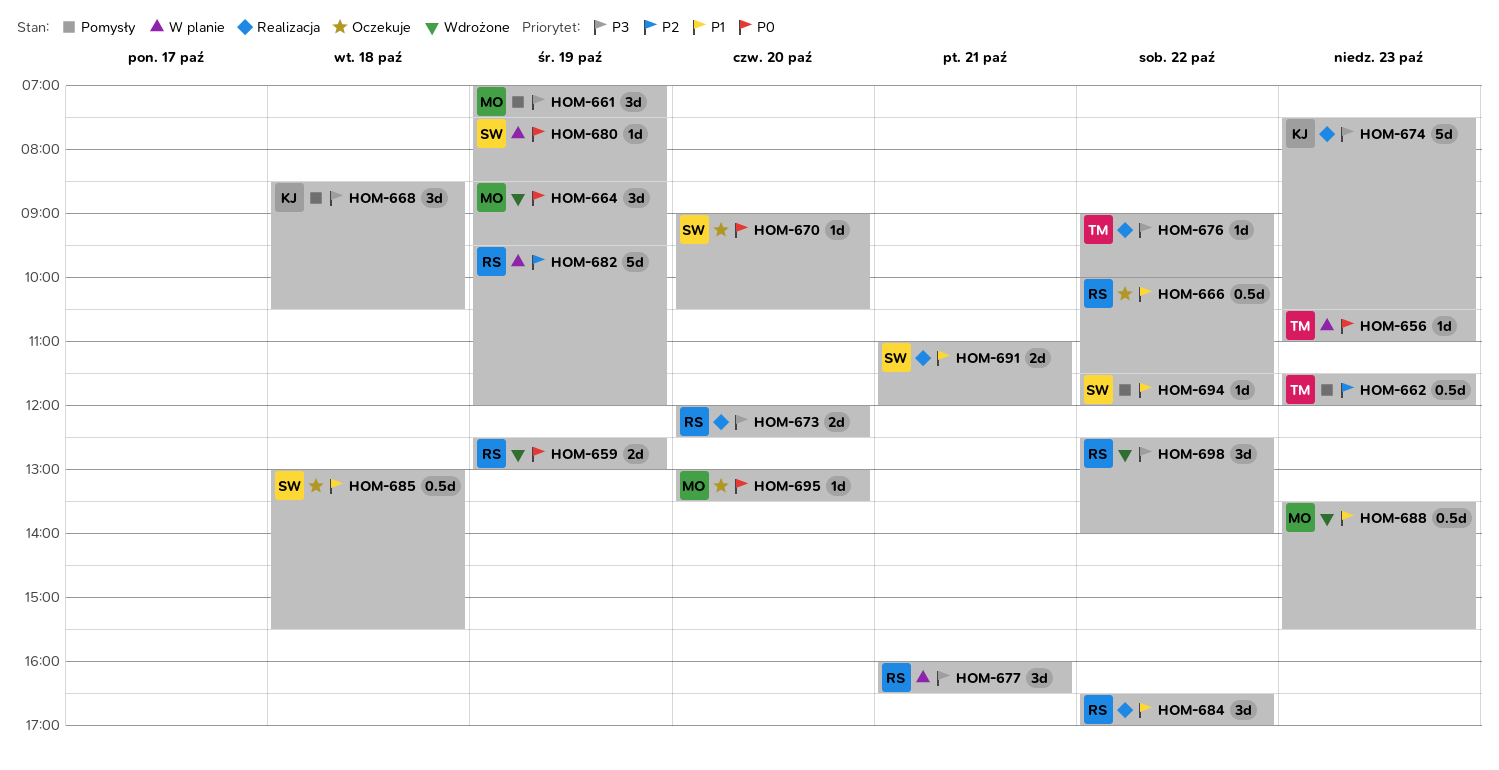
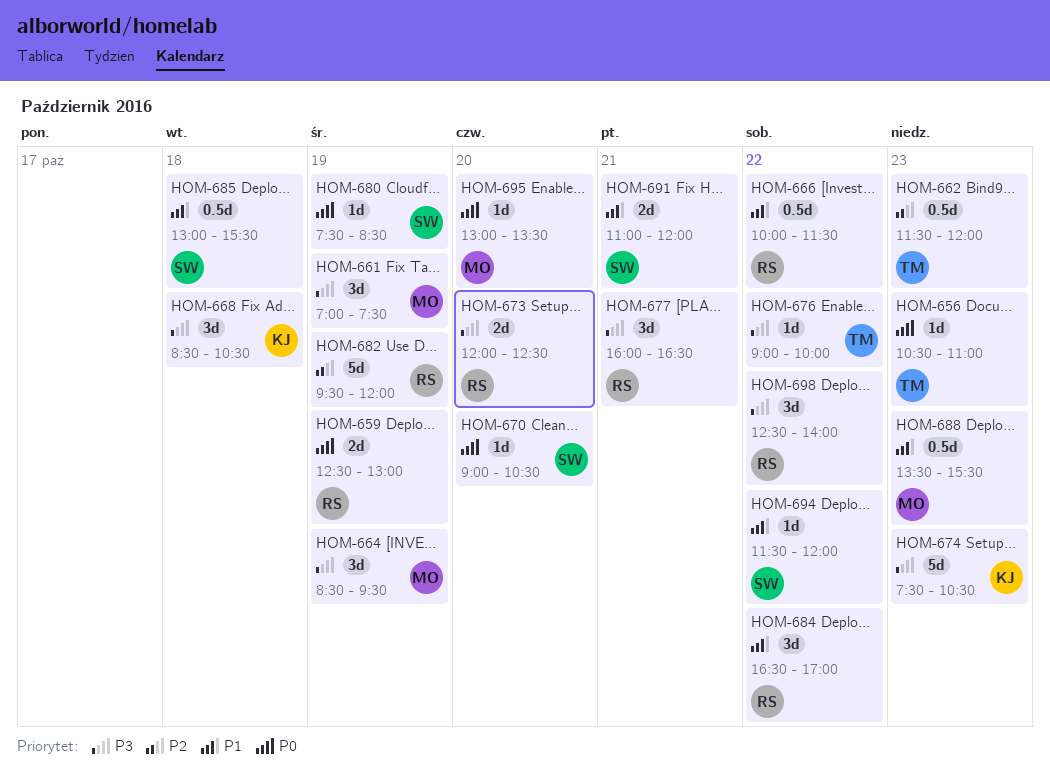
HOM-664, priority: P0 -> P3

